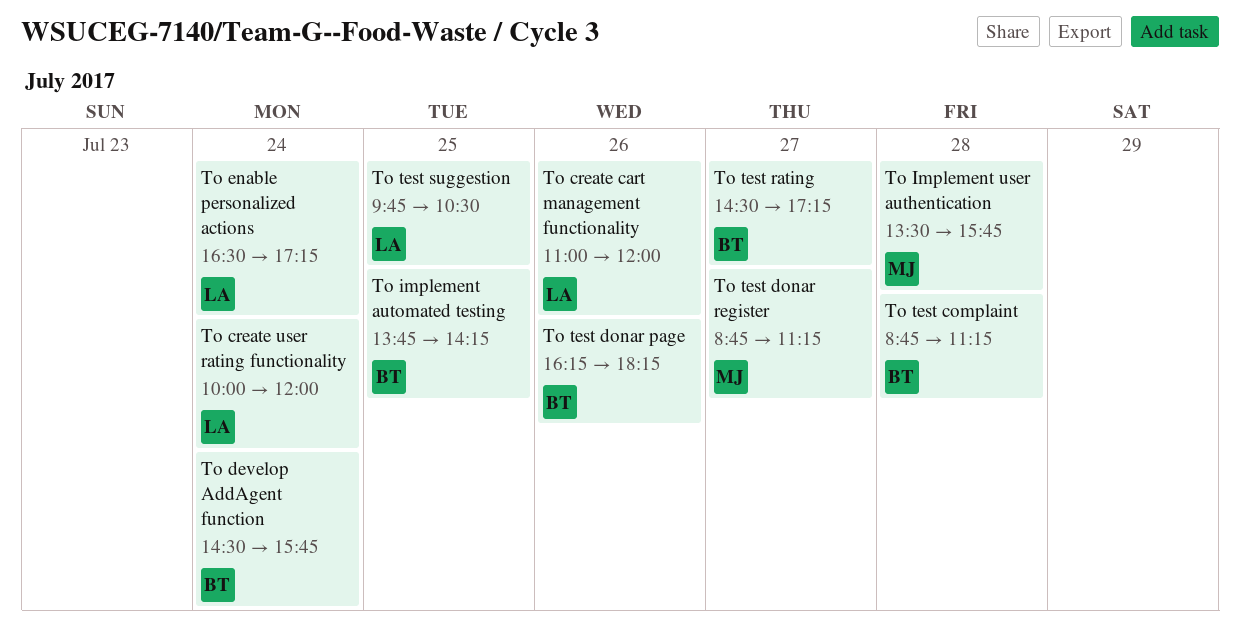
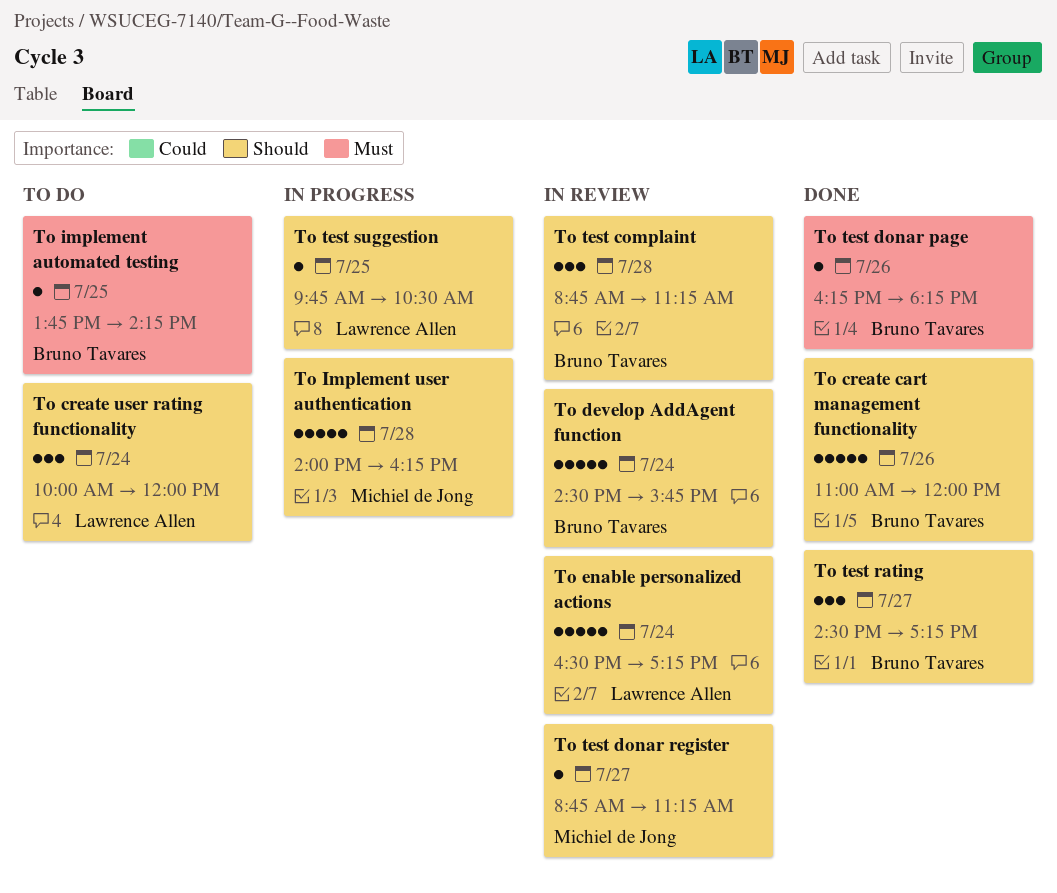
To create cart management functionality, owner: Lawrence Allen -> Bruno Tavares
To Implement user authentication, begins: 13:30 -> 14:00
To Implement user authentication, ends: 15:45 -> 16:15

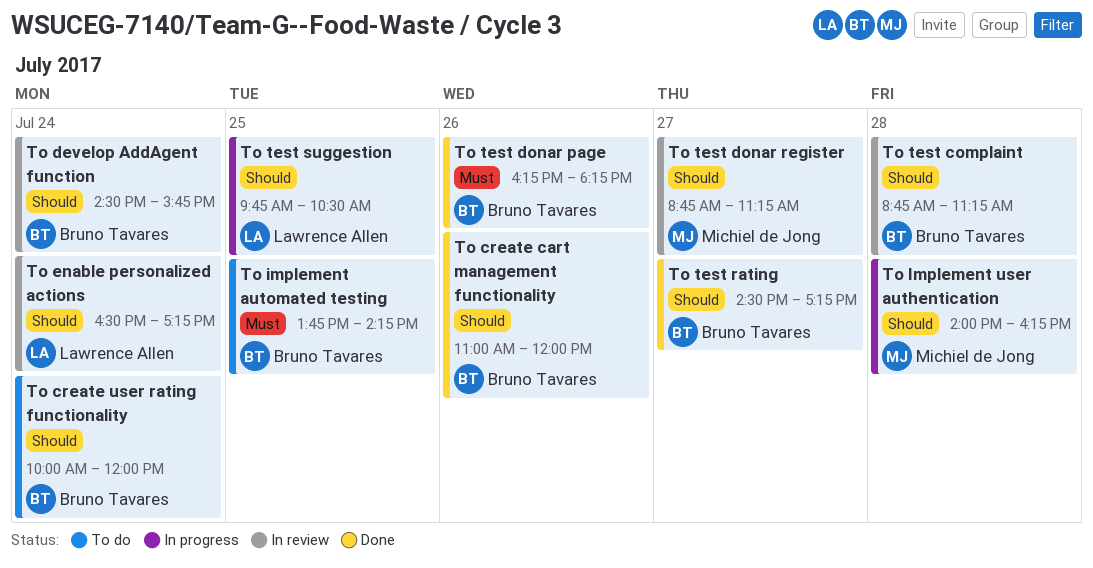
To create user rating functionality, owner: Lawrence Allen -> Bruno Tavares

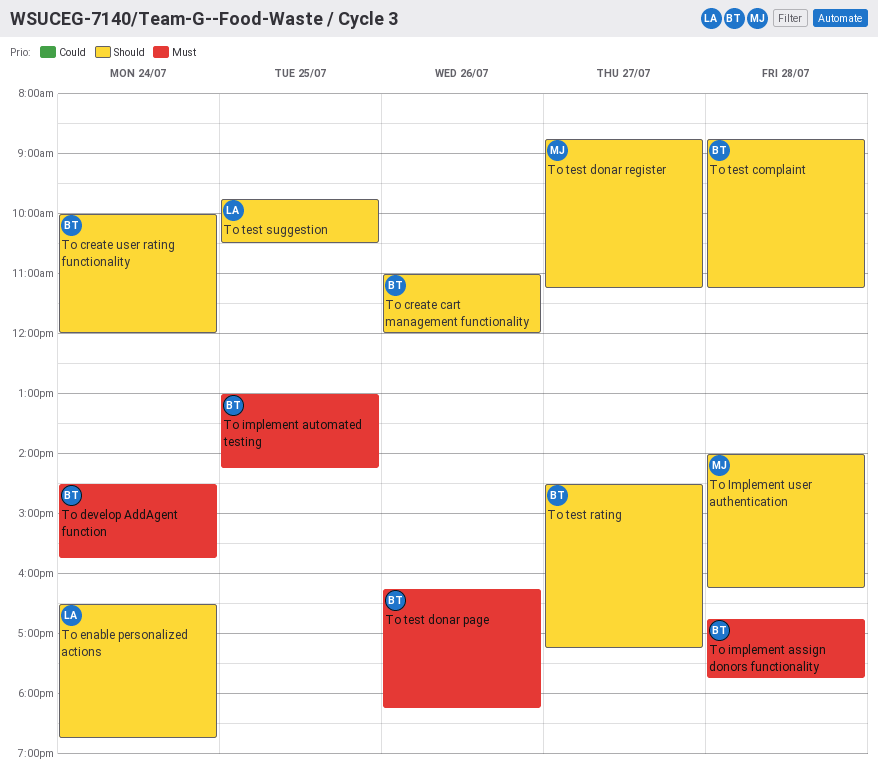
To develop AddAgent function, priority: Should -> Must
To enable personalized actions, ends: 17:15 -> 18:45
To implement assign donors functionality: none -> present
To implement automated testing, begins: 13:45 -> 13:00

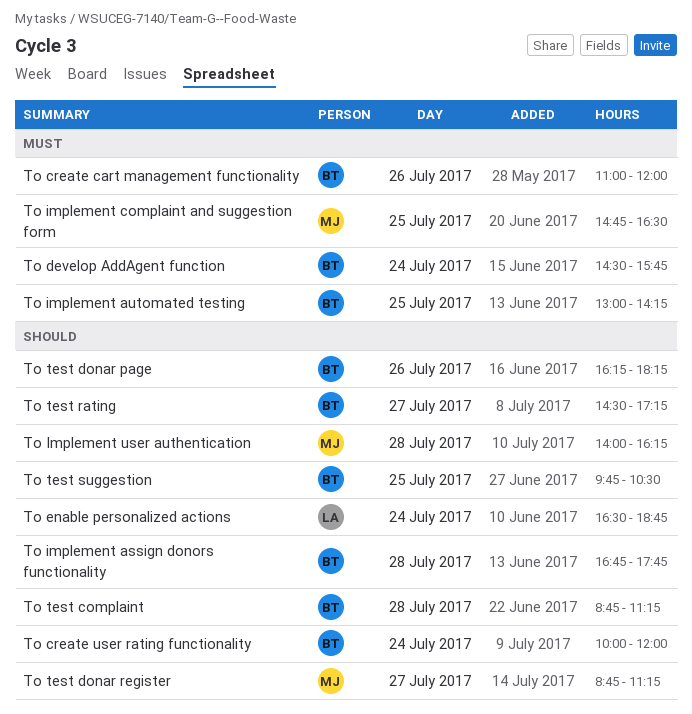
To create cart management functionality, priority: Should -> Must
To implement assign donors functionality, priority: Must -> Should
To implement complaint and suggestion form: none -> present
To test donar page, priority: Must -> Should
To test suggestion, owner: LA -> BT

